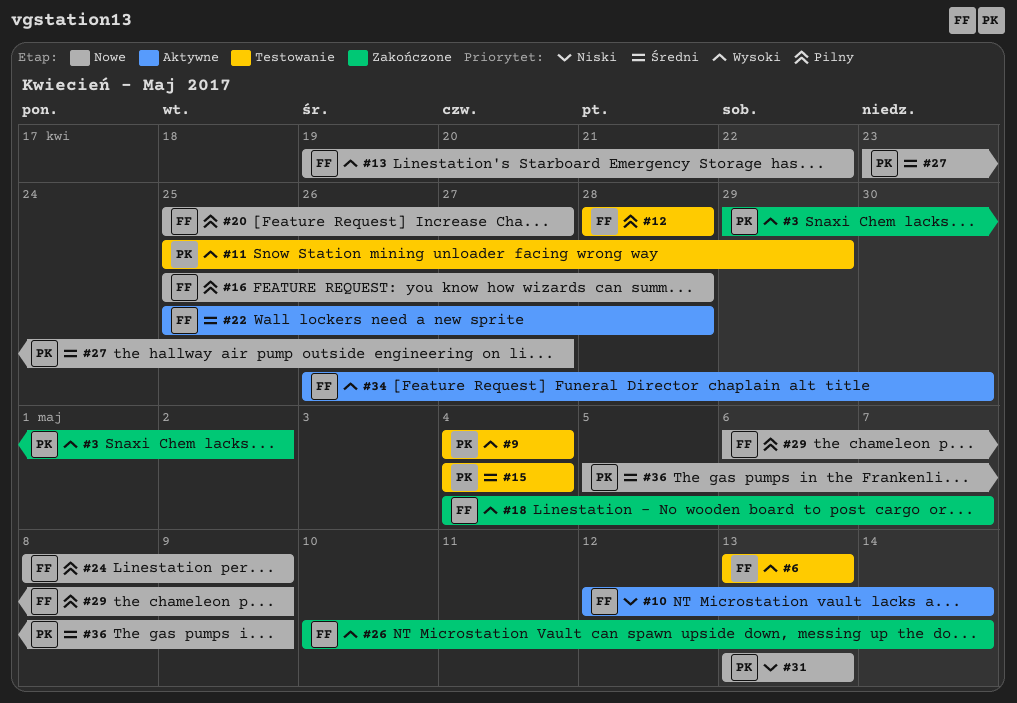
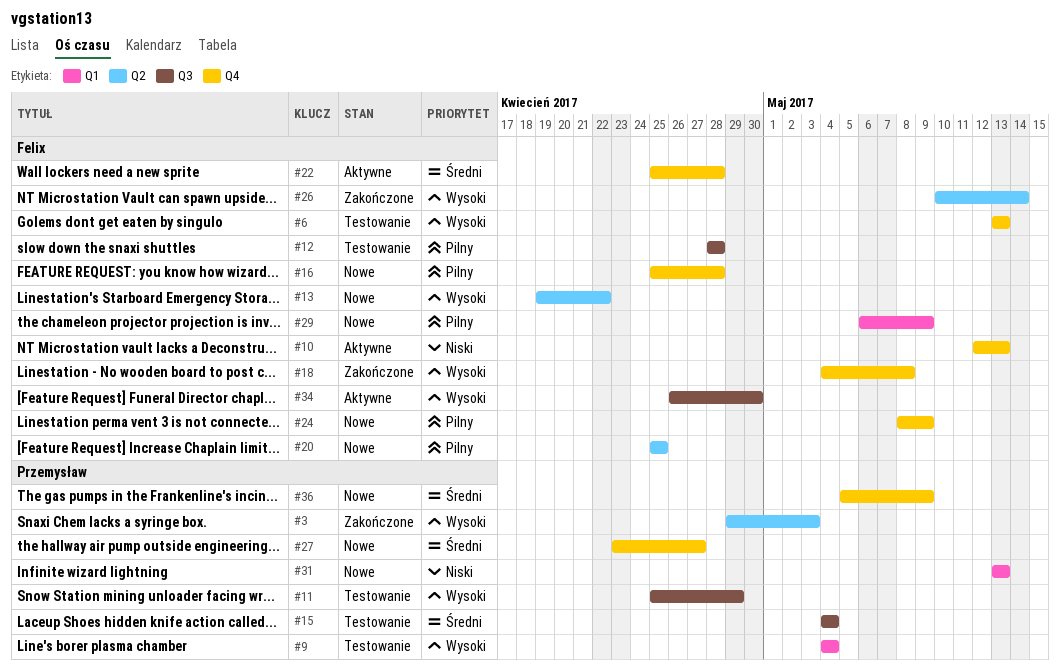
#3, due: May 2 -> May 3
#10, due: May 14 -> May 13
#18, due: May 7 -> May 8
#20, due: Apr 27 -> Apr 25

